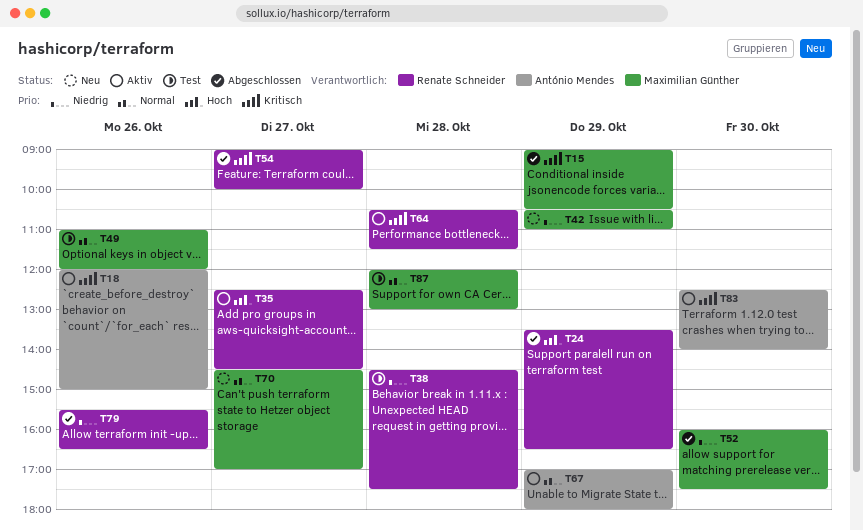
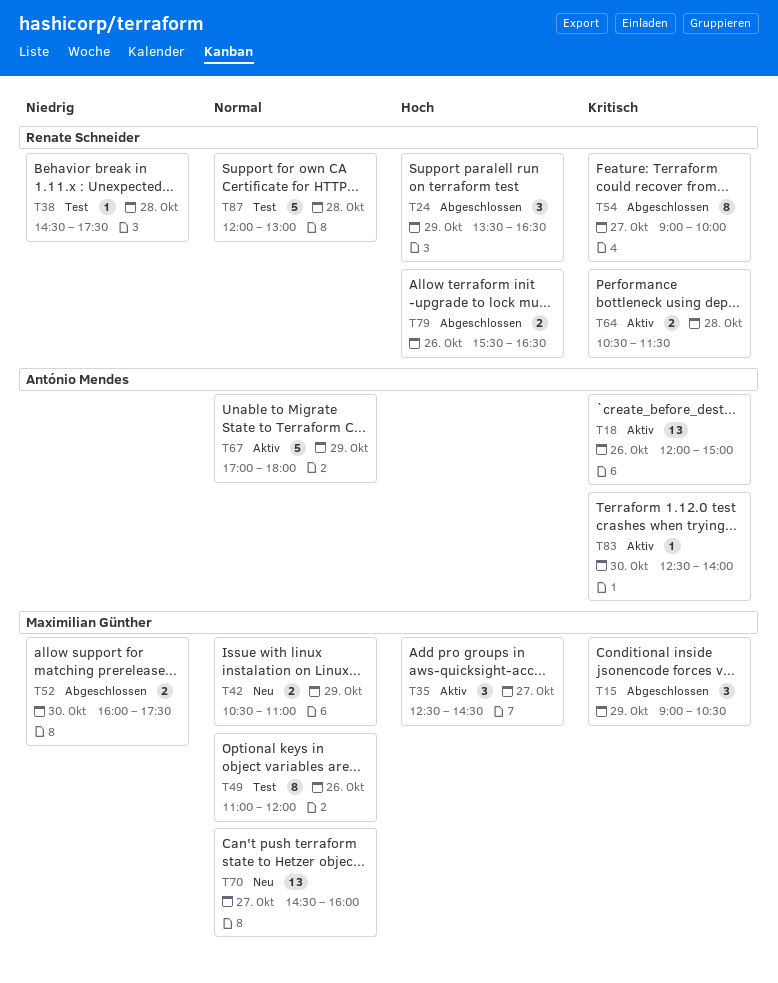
T35, owner: Renate Schneider -> Maximilian Günther
T42, priority: Niedrig -> Normal
T70, ends: 17:00 -> 16:00
T79, priority: Niedrig -> Hoch
T87, owner: Maximilian Günther -> Renate Schneider

